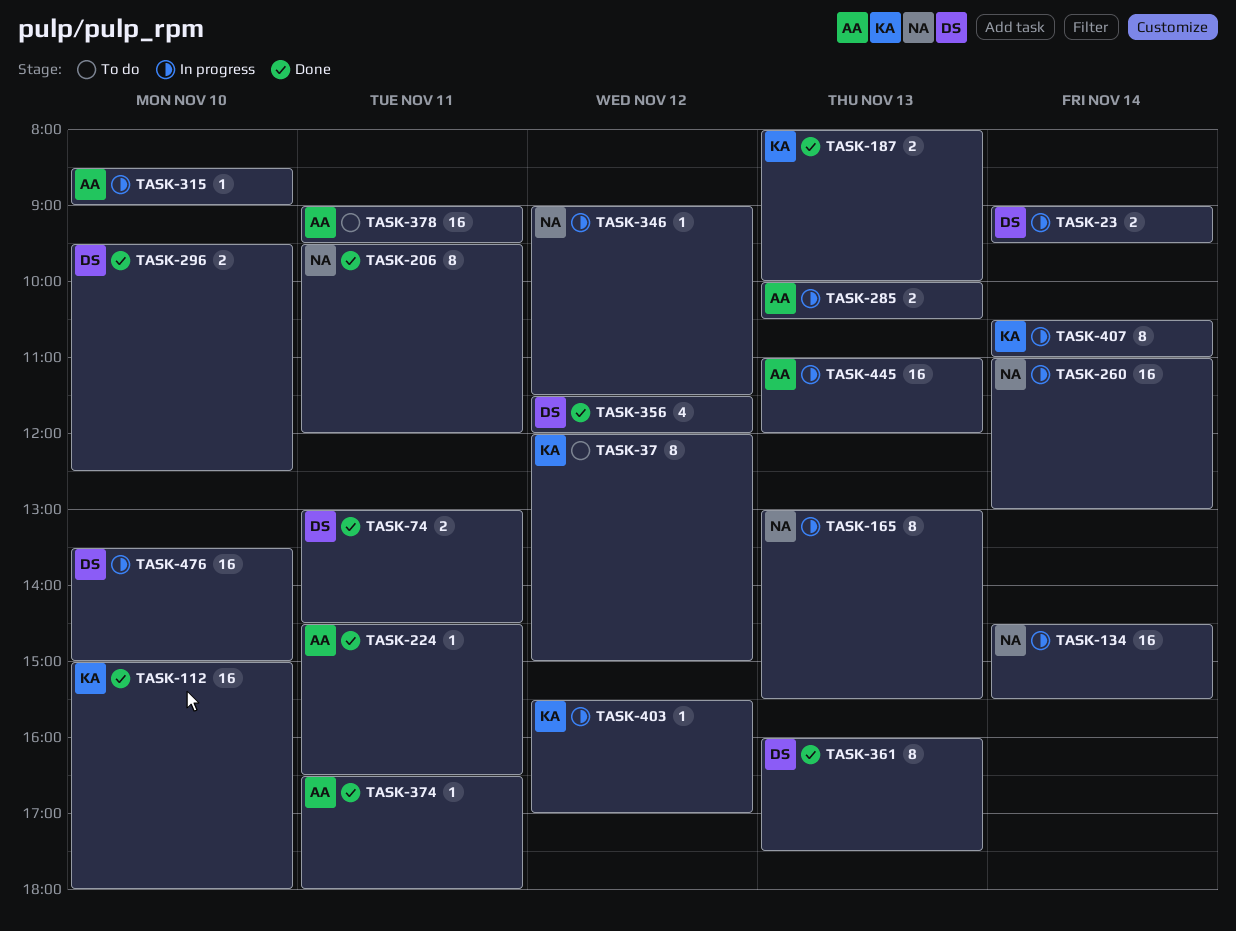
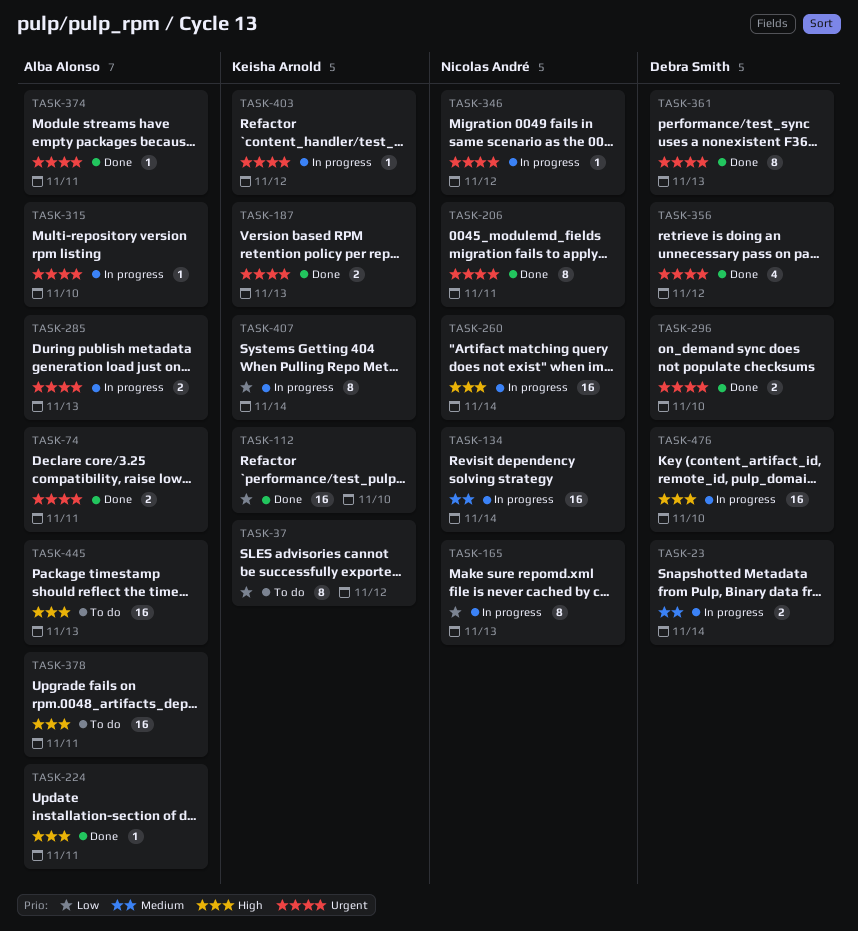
TASK-74, owner: Debra Smith -> Alba Alonso
TASK-445, status: In progress -> To do

